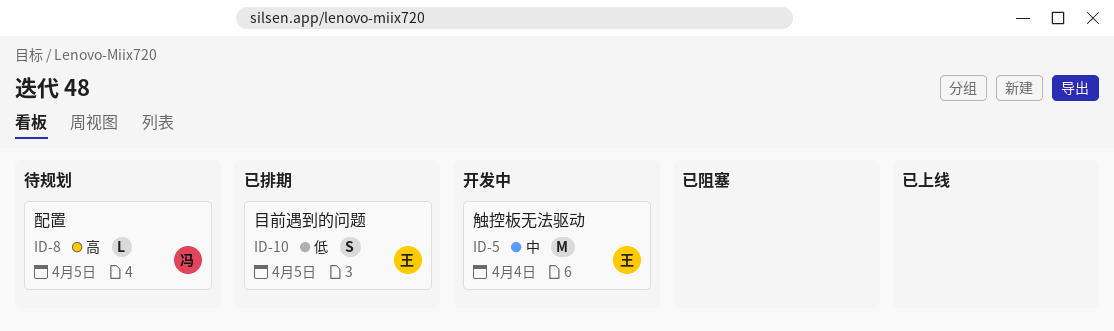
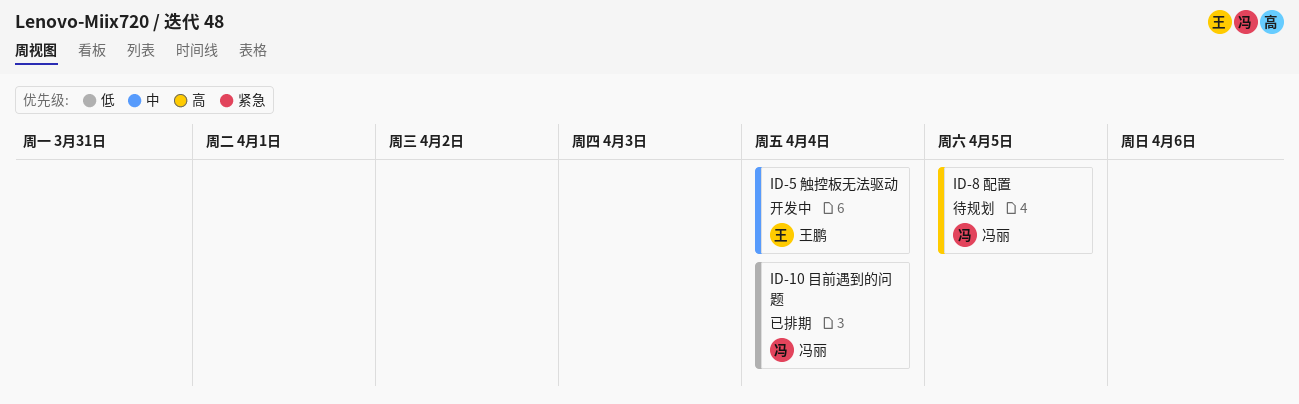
ID-10, owner: 王鹏 -> 冯丽
ID-10, due: Apr 5 -> Apr 4

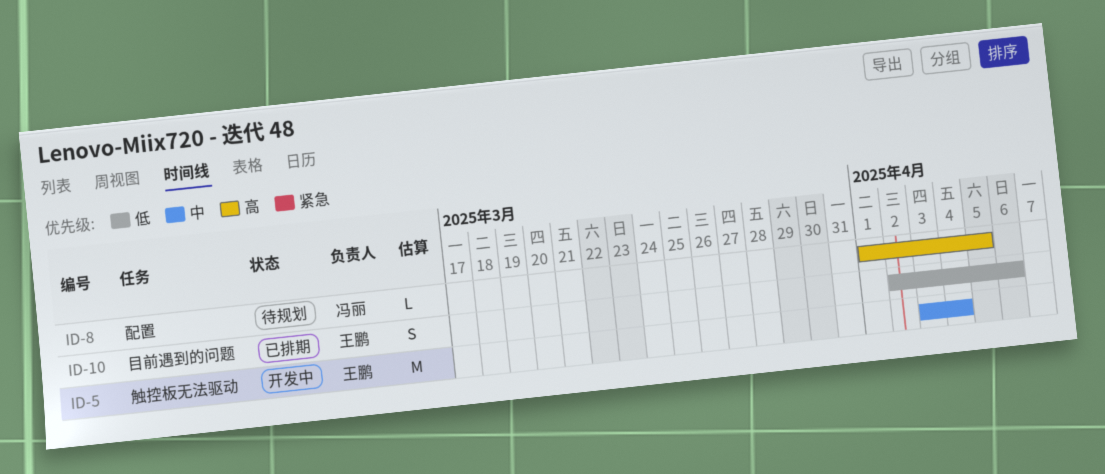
ID-10, owner: 冯丽 -> 王鹏
ID-10, due: Apr 4 -> Apr 6

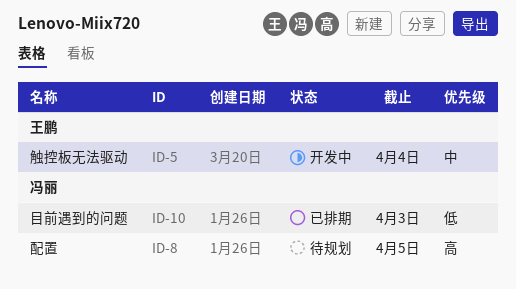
ID-10, owner: 王鹏 -> 冯丽
ID-10, due: Apr 6 -> Apr 3

